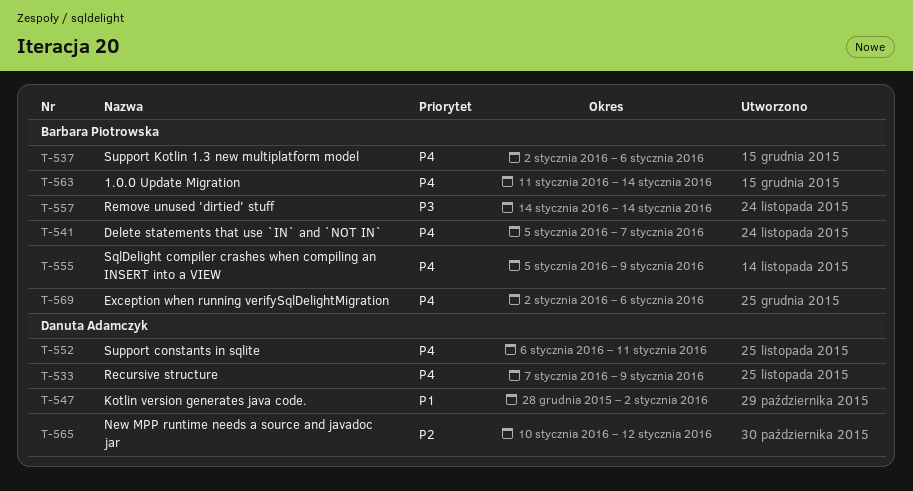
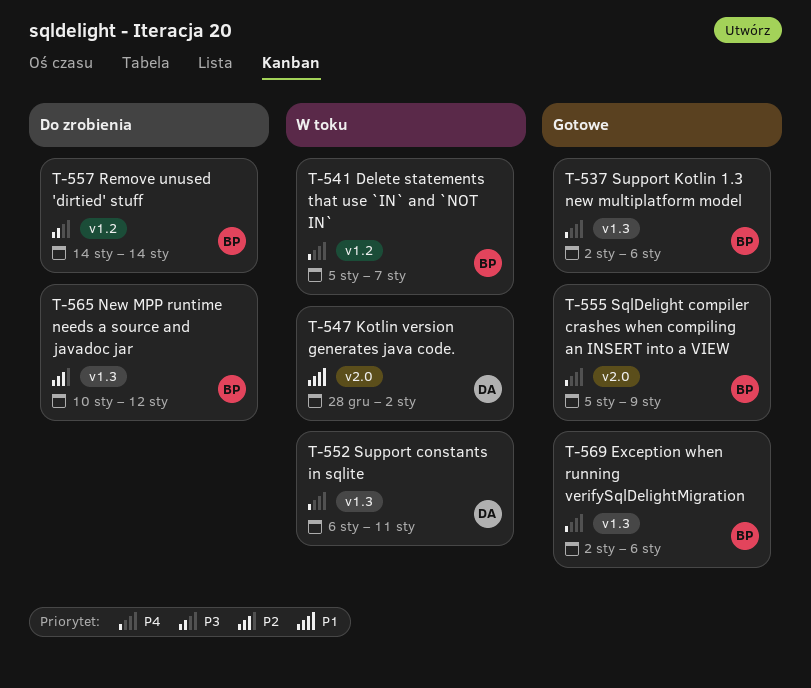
T-533: present -> none
T-563: present -> none
T-565, owner: Danuta Adamczyk -> Barbara Piotrowska

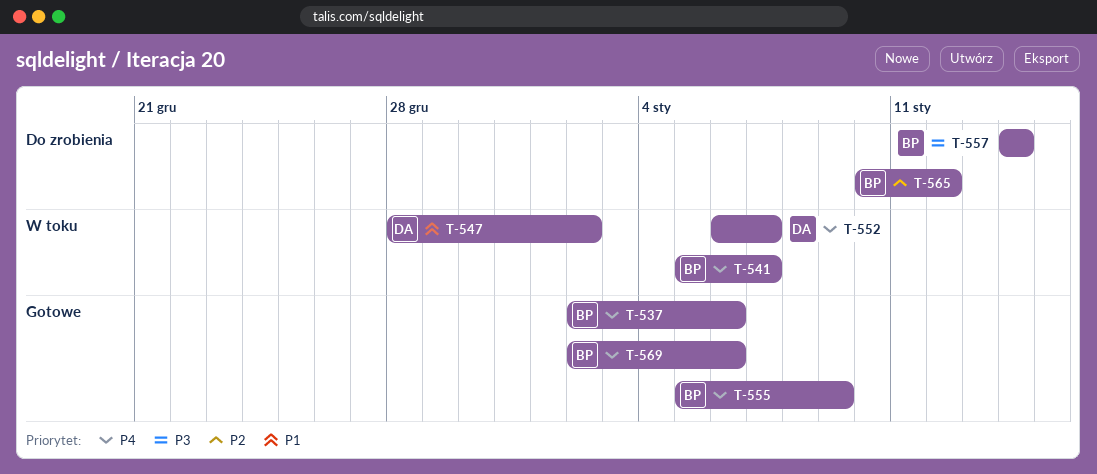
T-552, due: Jan 11 -> Jan 7

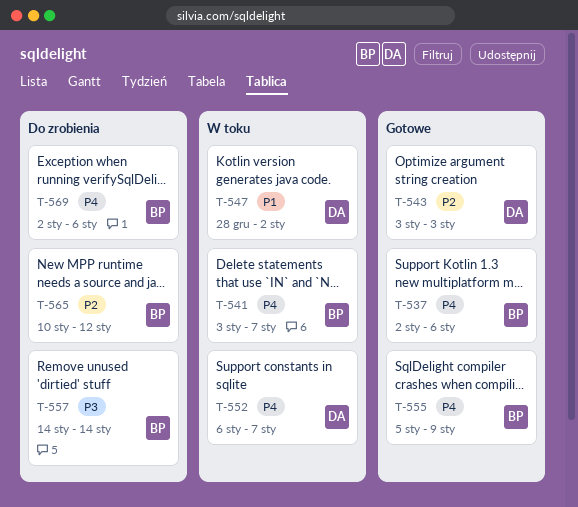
T-541, start: Jan 5 -> Jan 3
T-543: none -> present
T-569, status: Gotowe -> Do zrobienia

